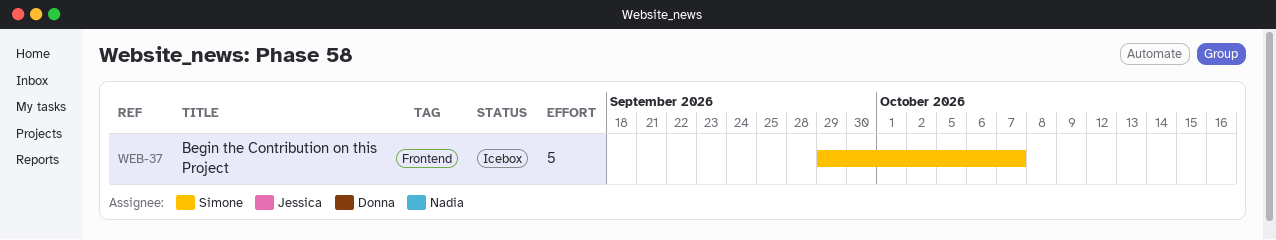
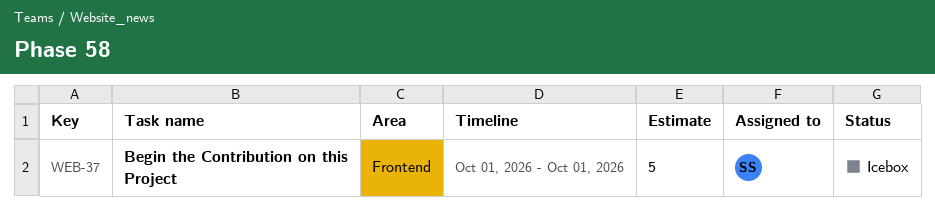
WEB-37, start: Sep 29 -> Oct 1
WEB-37, due: Oct 7 -> Oct 1

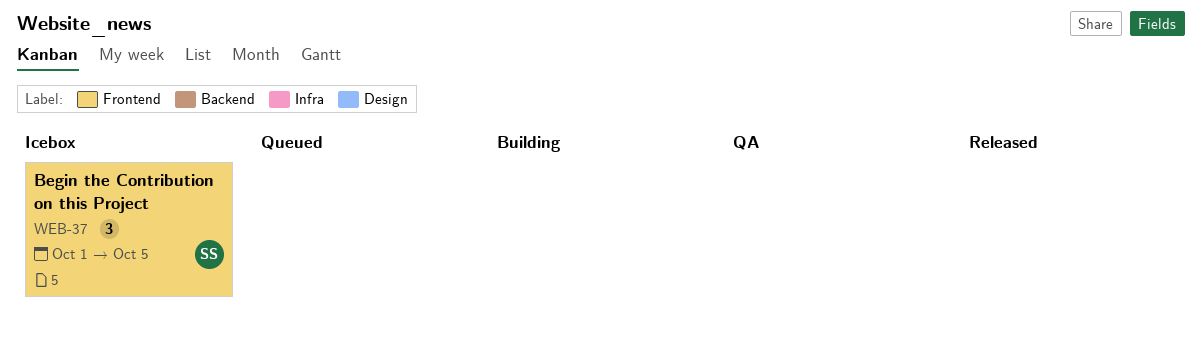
WEB-37, estimate: 5 -> 3
WEB-37, due: Oct 1 -> Oct 5

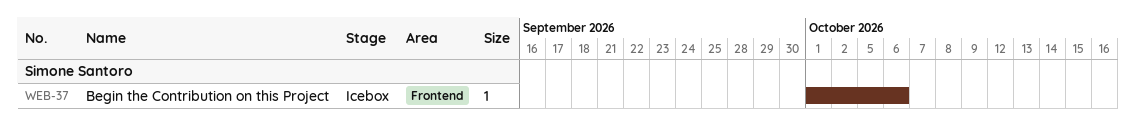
WEB-37, estimate: 3 -> 1
WEB-37, due: Oct 5 -> Oct 6

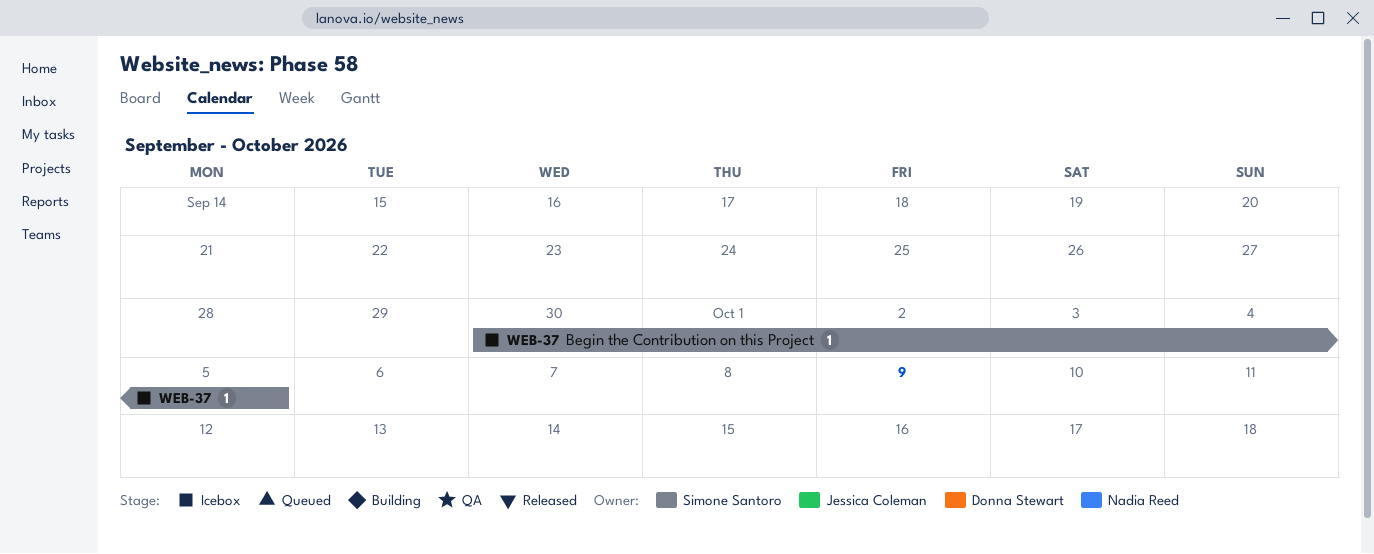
WEB-37, start: Oct 1 -> Sep 30
WEB-37, due: Oct 6 -> Oct 5

